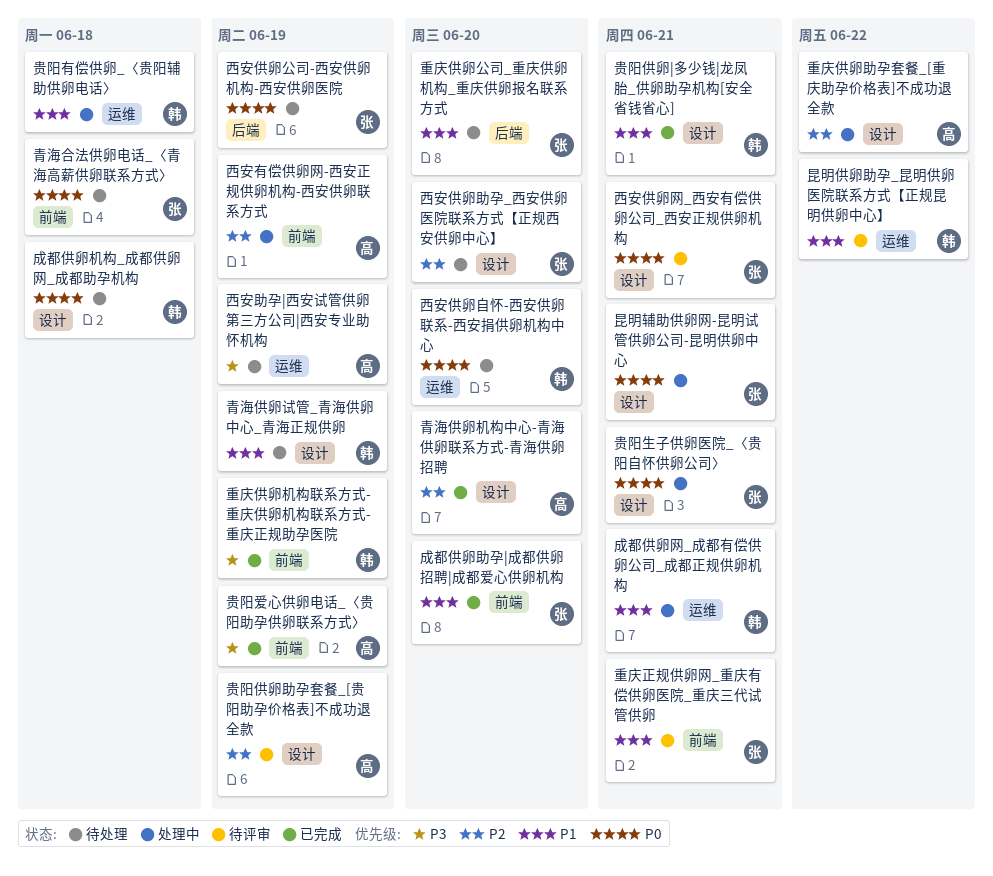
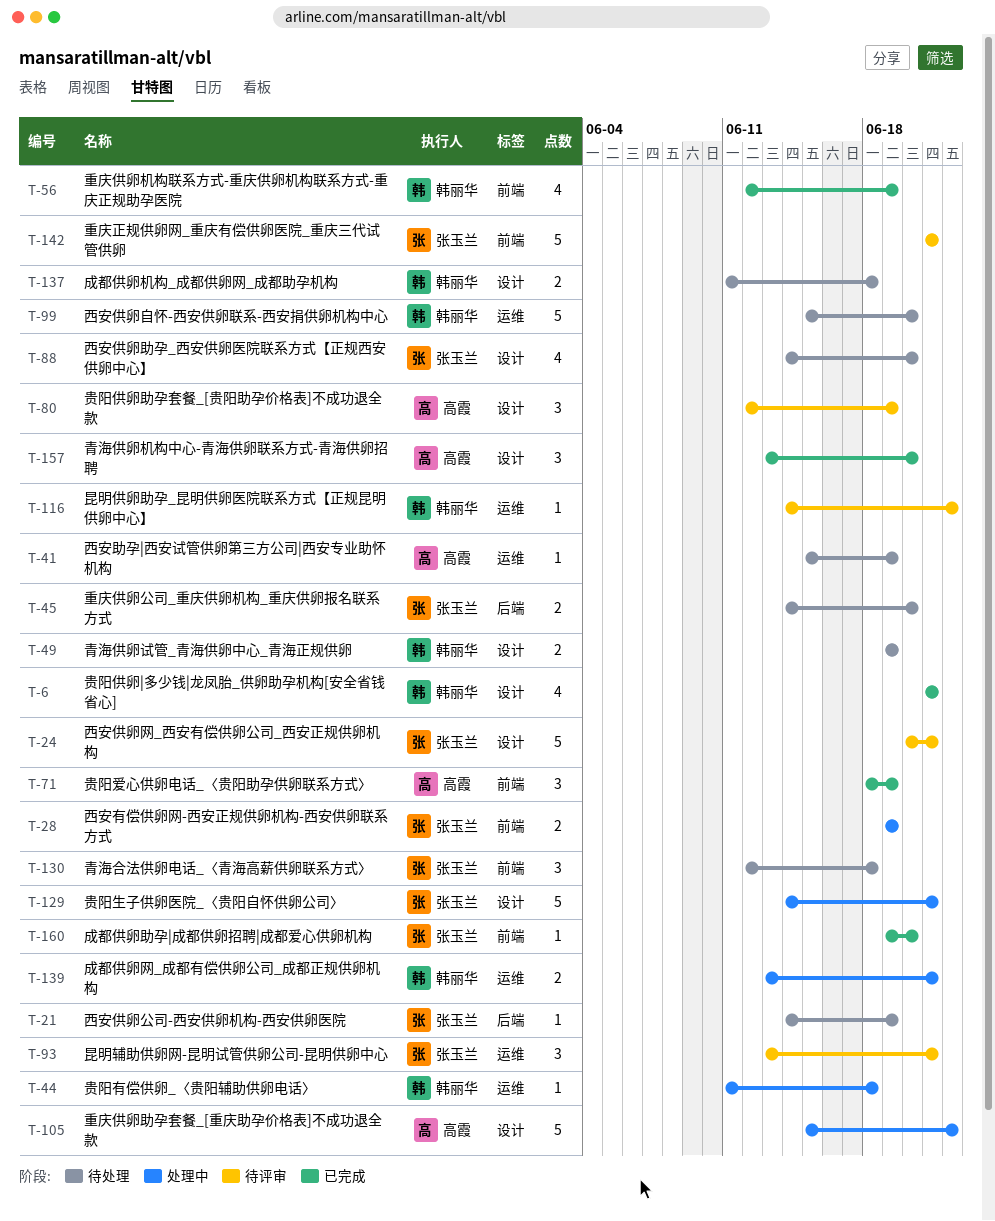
昆明辅助供卵网-昆明试管供卵公司-昆明供卵中心, status: 处理中 -> 待评审
昆明辅助供卵网-昆明试管供卵公司-昆明供卵中心, label: 设计 -> 运维
西安有偿供卵网-西安正规供卵机构-西安供卵联系方式, owner: 高霞 -> 张玉兰

